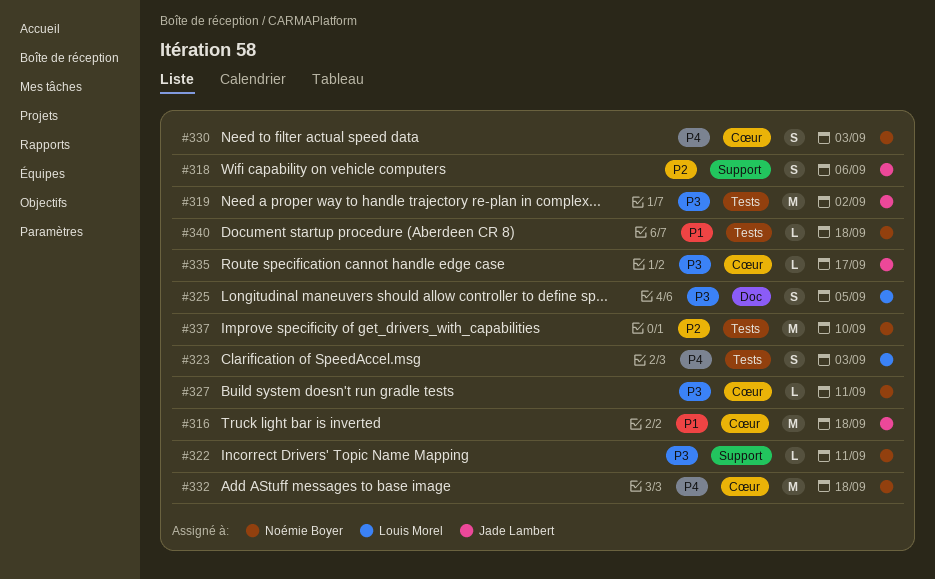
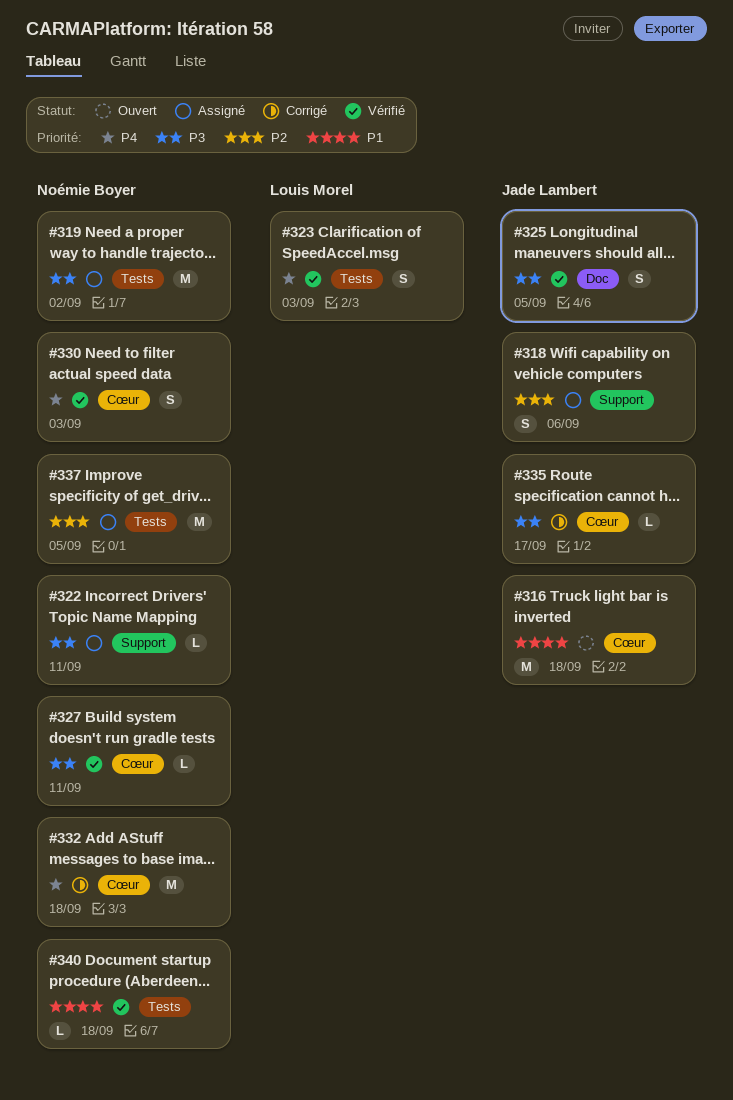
#319, owner: Jade Lambert -> Noémie Boyer
#325, owner: Louis Morel -> Jade Lambert
#337, due: Sep 10 -> Sep 5

